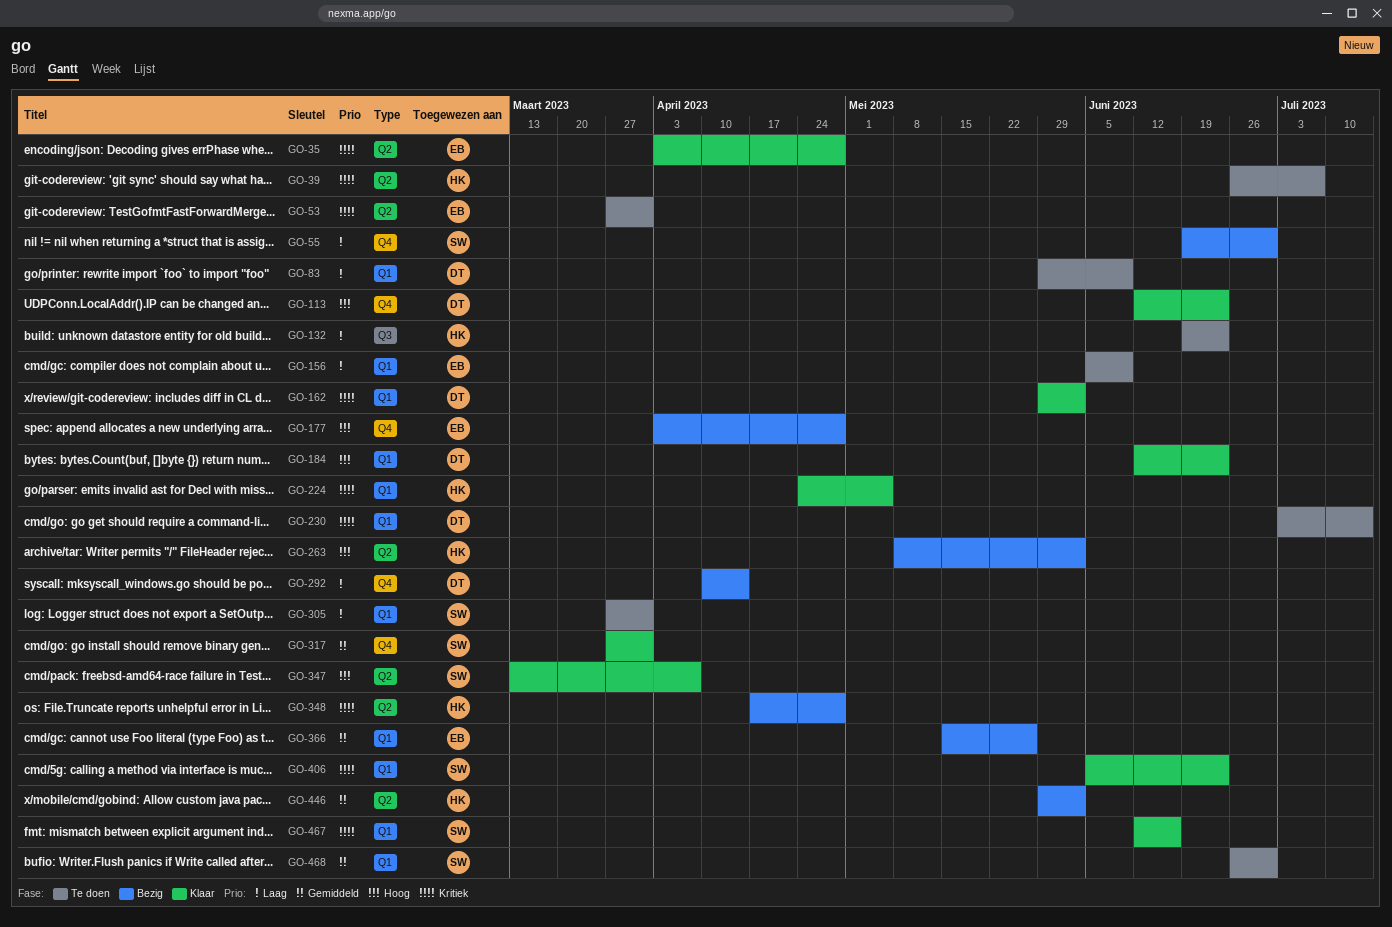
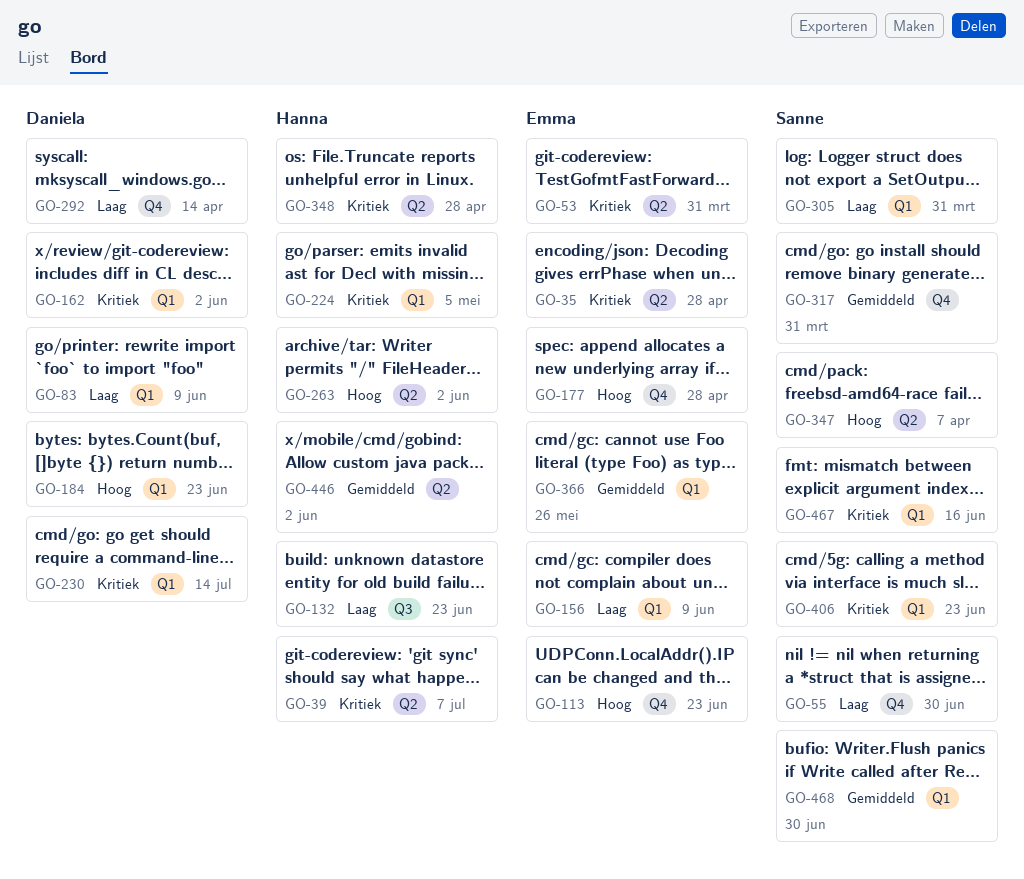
GO-113, owner: Daniela -> Emma

